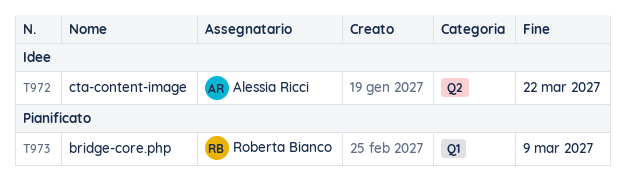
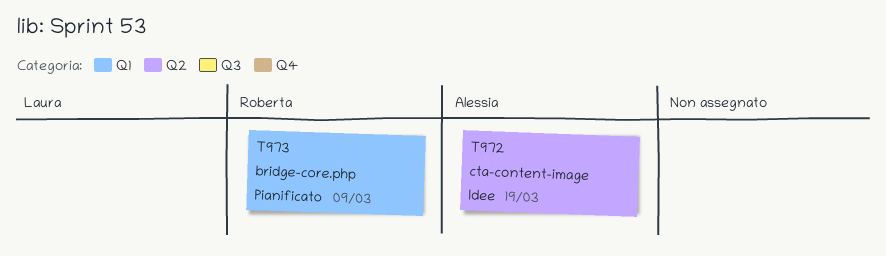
T972, due: Mar 22 -> Mar 19

